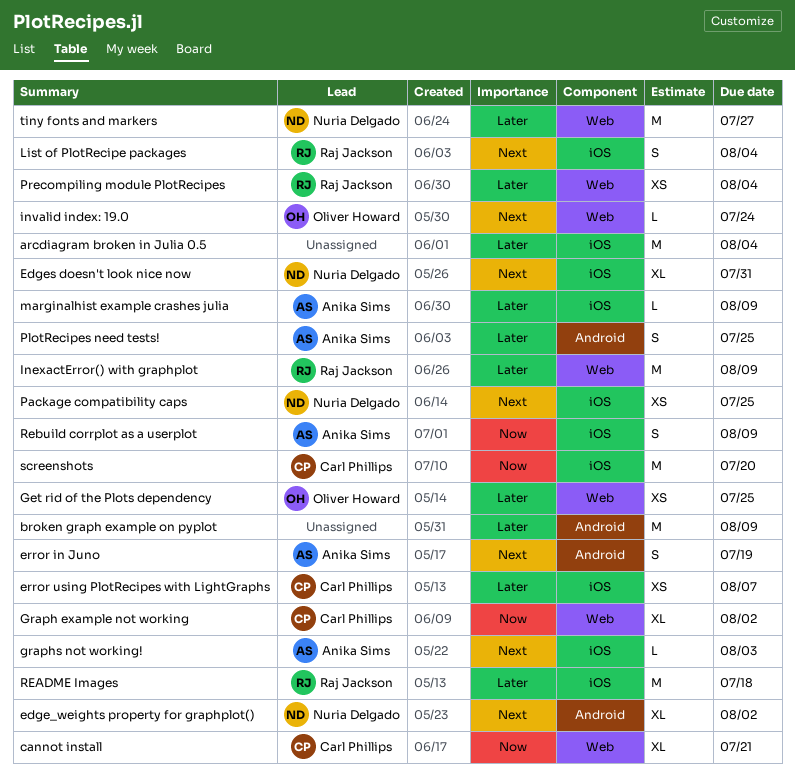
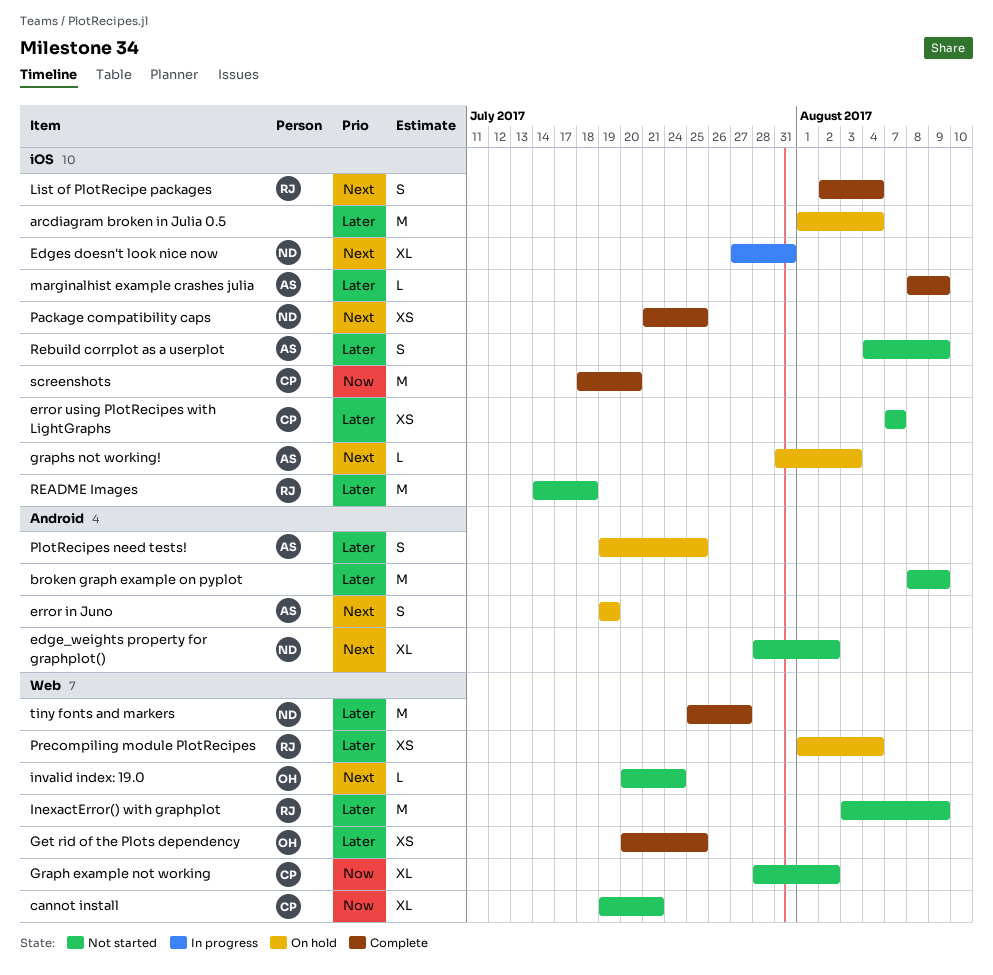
Rebuild corrplot as a userplot, priority: Now -> Later

